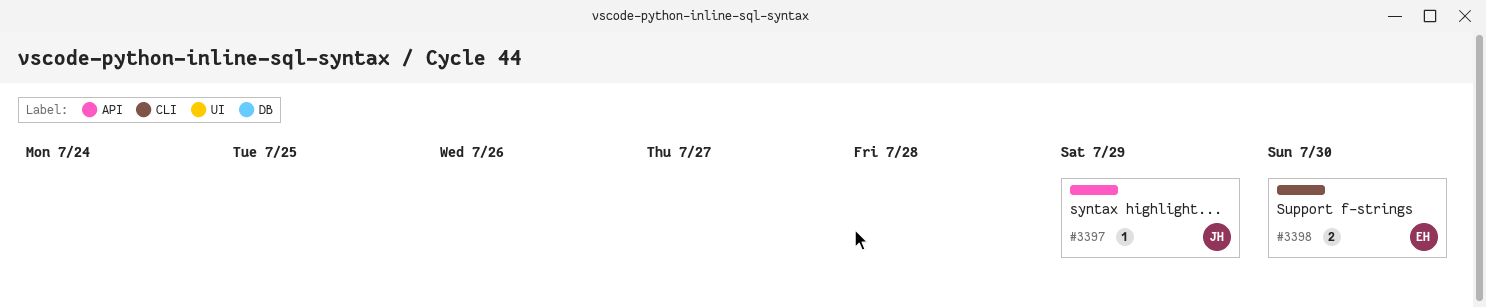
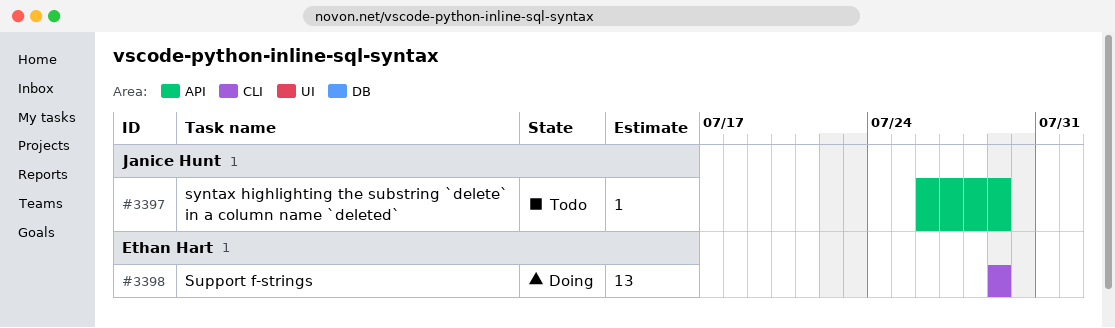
#3398, estimate: 2 -> 13
#3398, due: Jul 30 -> Jul 29

